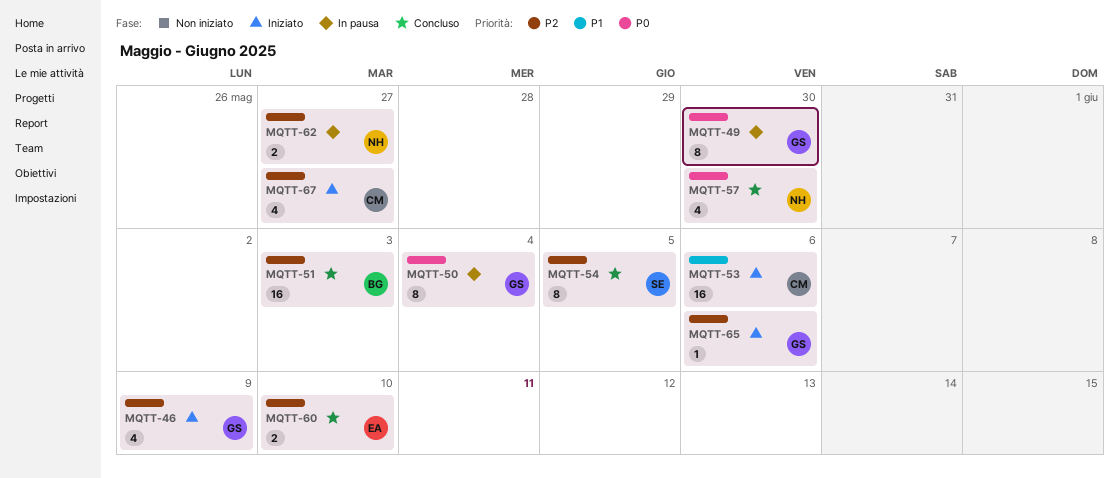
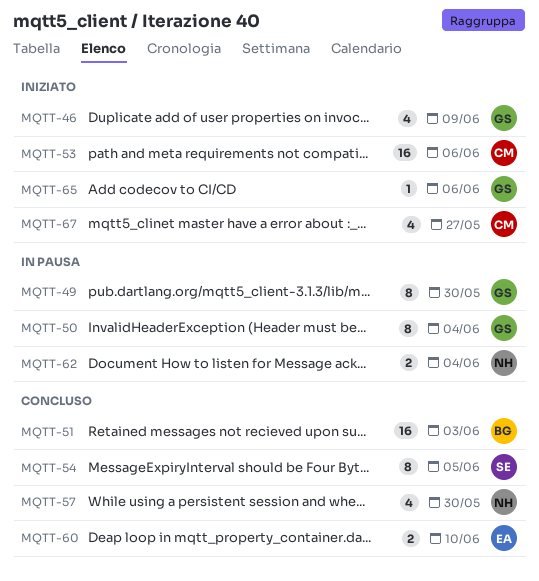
MQTT-62, due: May 27 -> Jun 4

